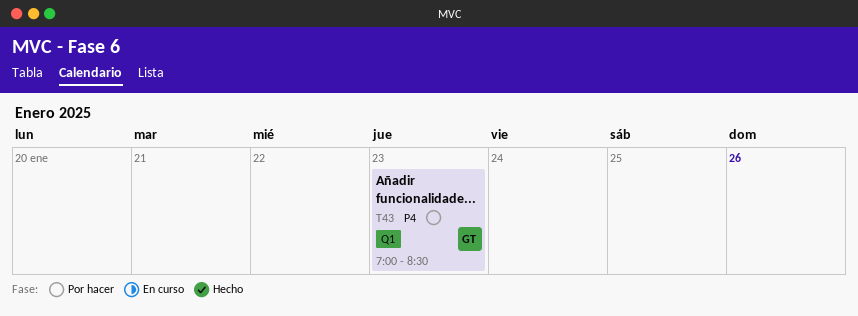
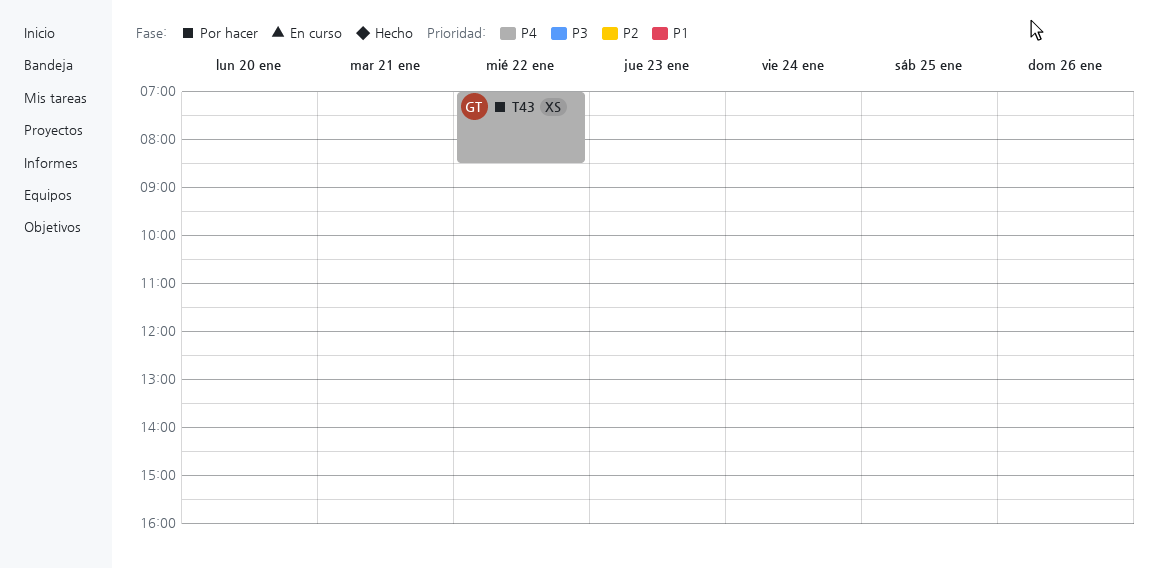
T43, day: Jan 23 -> Jan 22

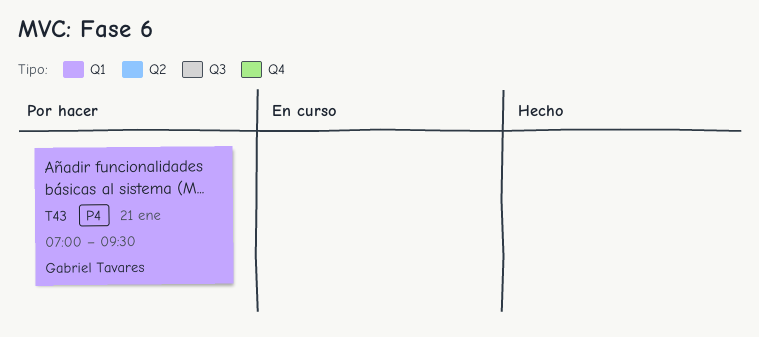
T43, day: Jan 22 -> Jan 21
T43, ends: 08:30 -> 09:30

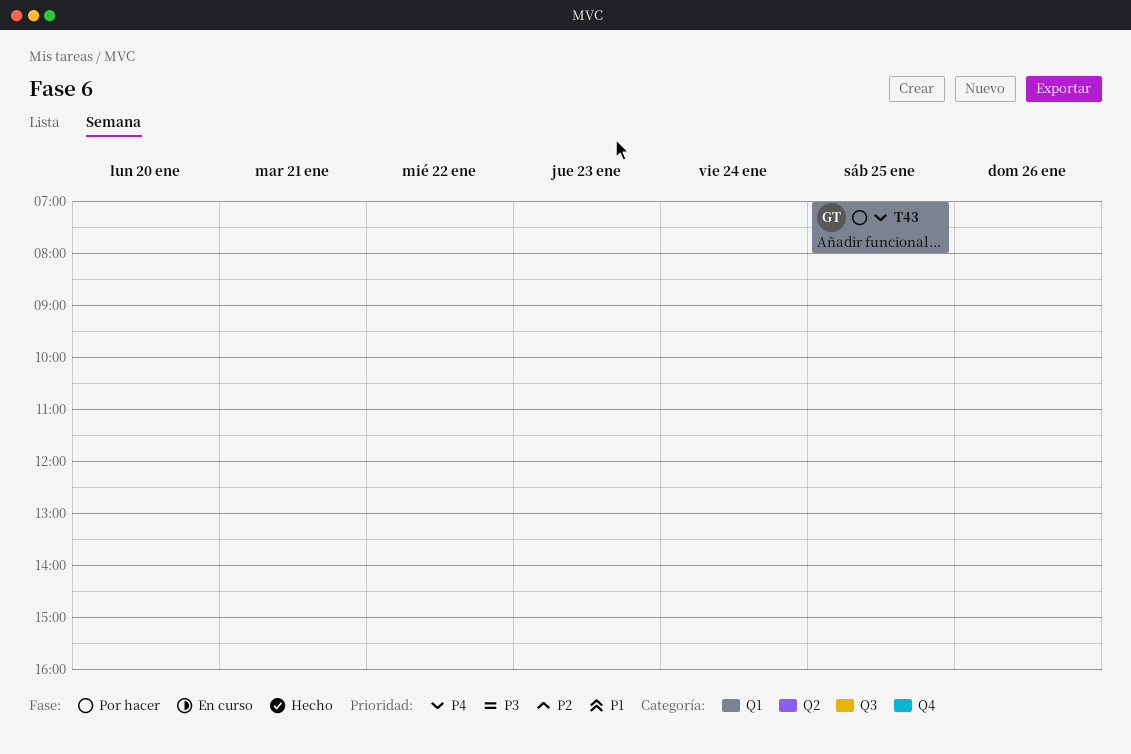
T43, day: Jan 21 -> Jan 25
T43, ends: 09:30 -> 08:00

